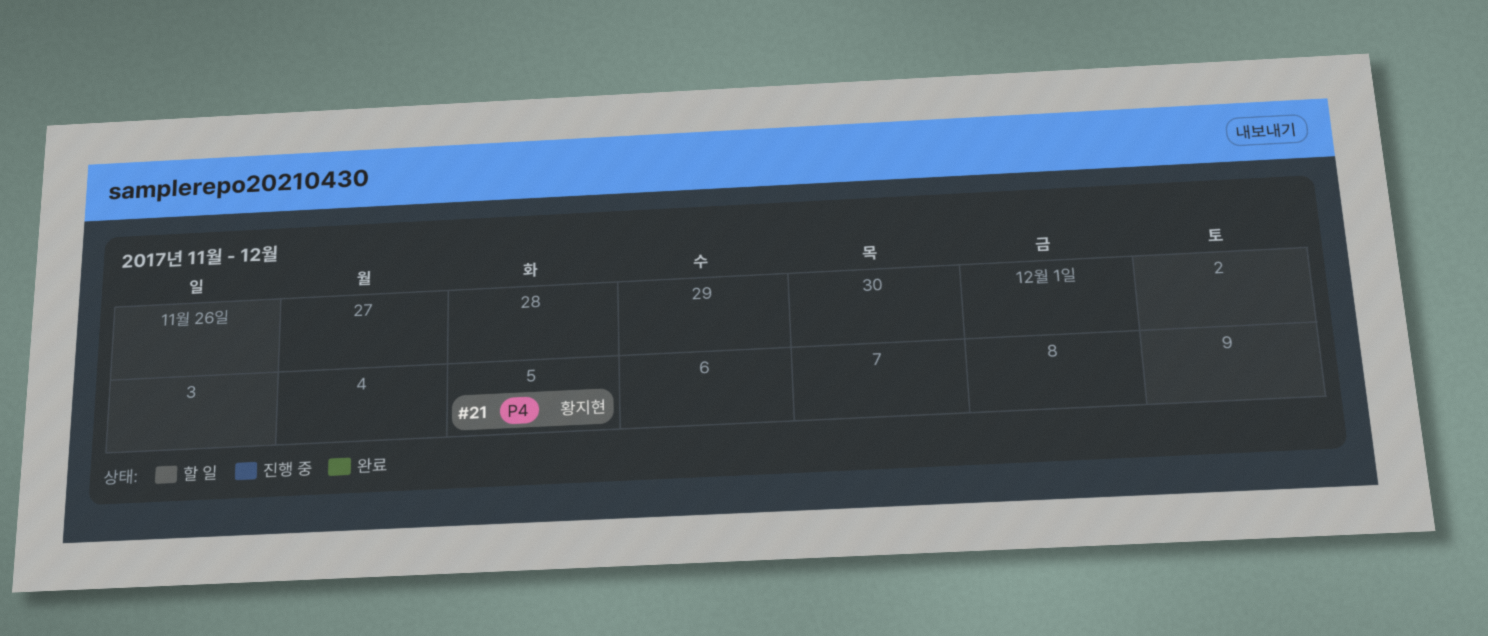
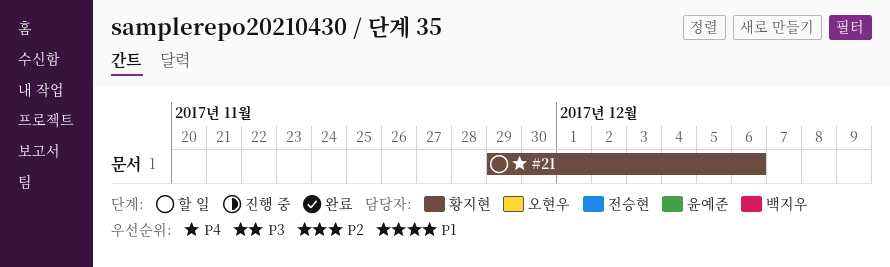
#21, due: Dec 5 -> Dec 6

